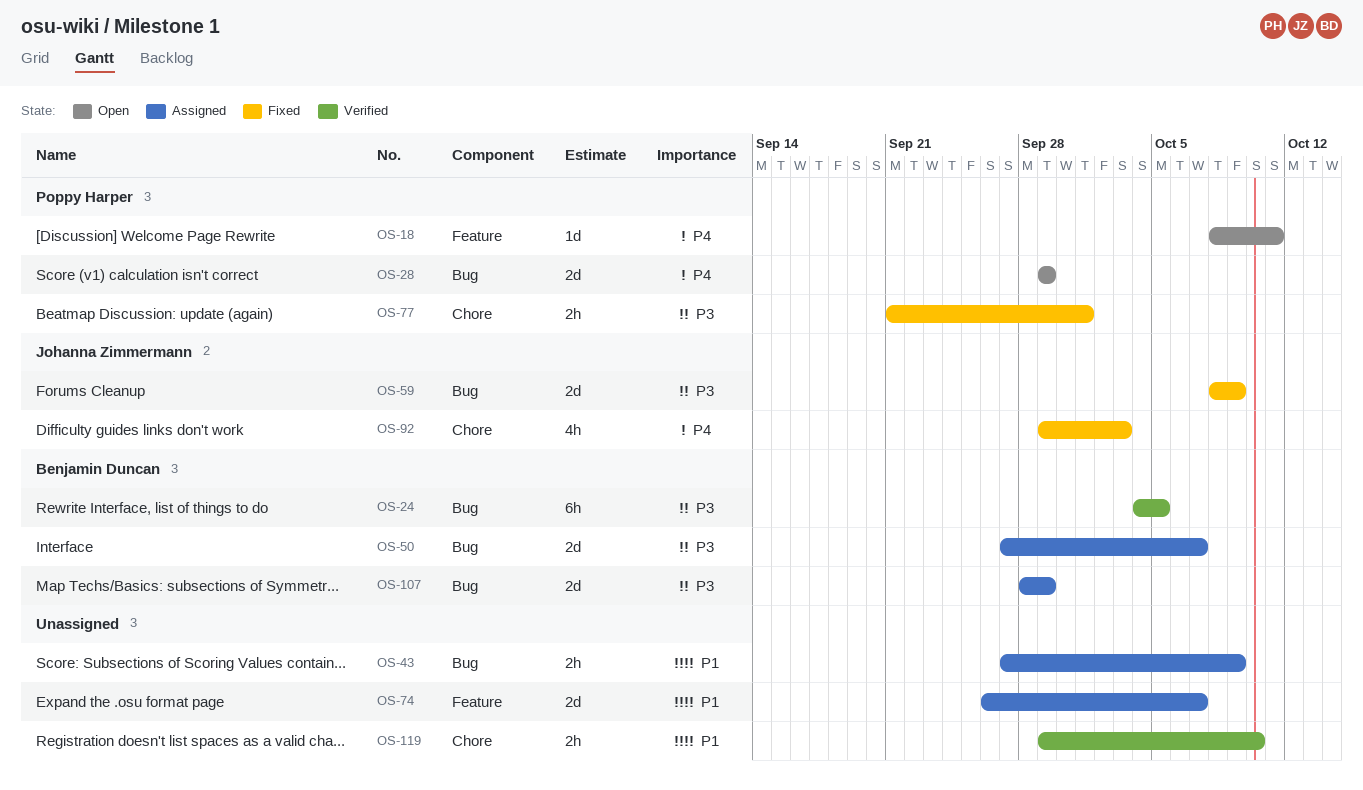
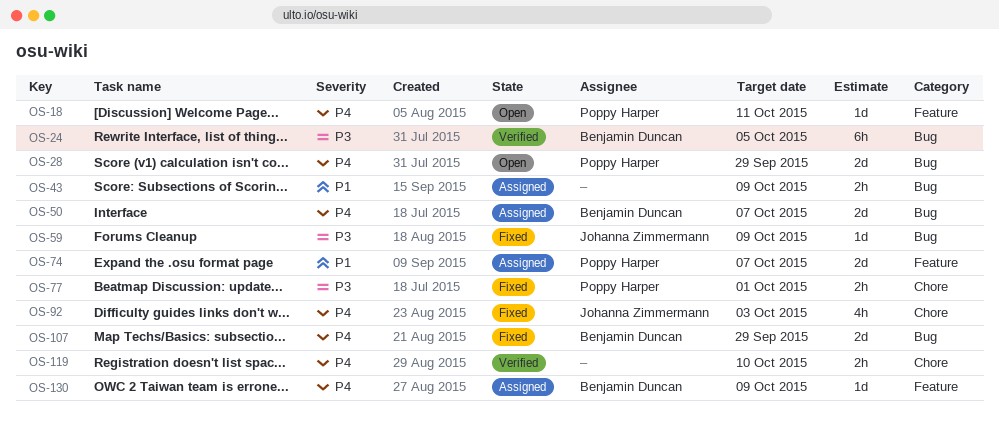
OS-50, priority: P3 -> P4
OS-59, estimate: 2d -> 1d
OS-74, owner: none -> Poppy Harper
OS-107, status: Assigned -> Fixed
OS-107, priority: P3 -> P4
OS-119, priority: P1 -> P4
OS-130: none -> present

